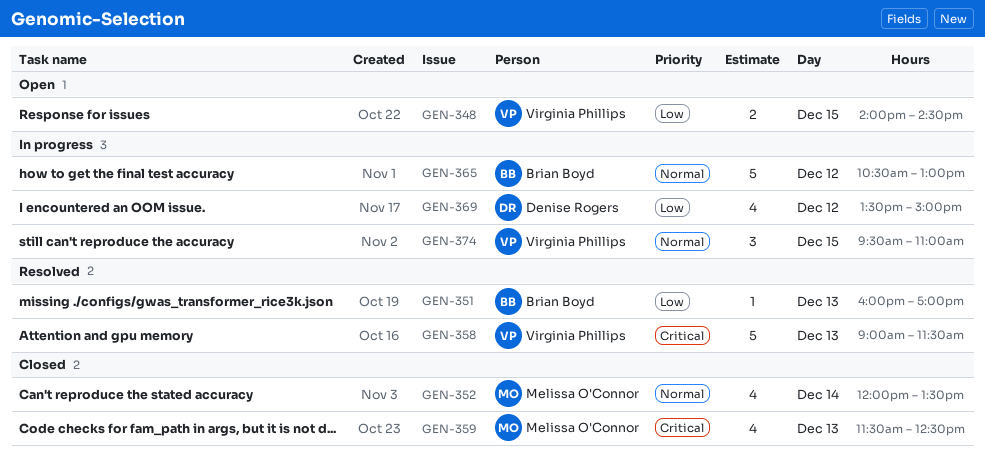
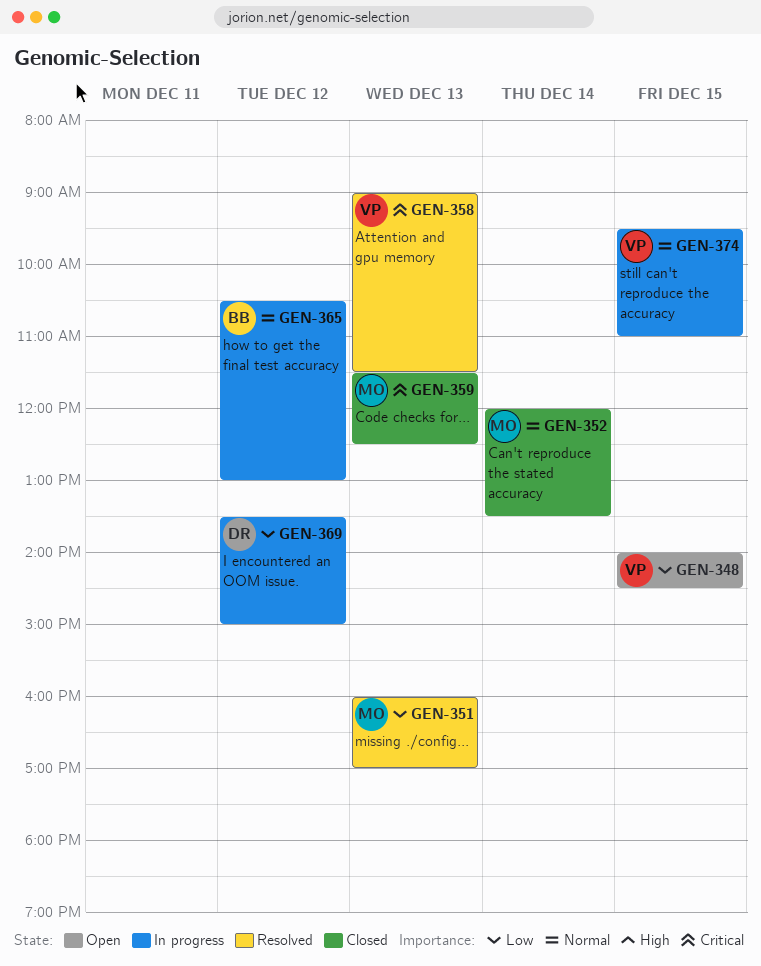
GEN-351, owner: Brian Boyd -> Melissa O'Connor

